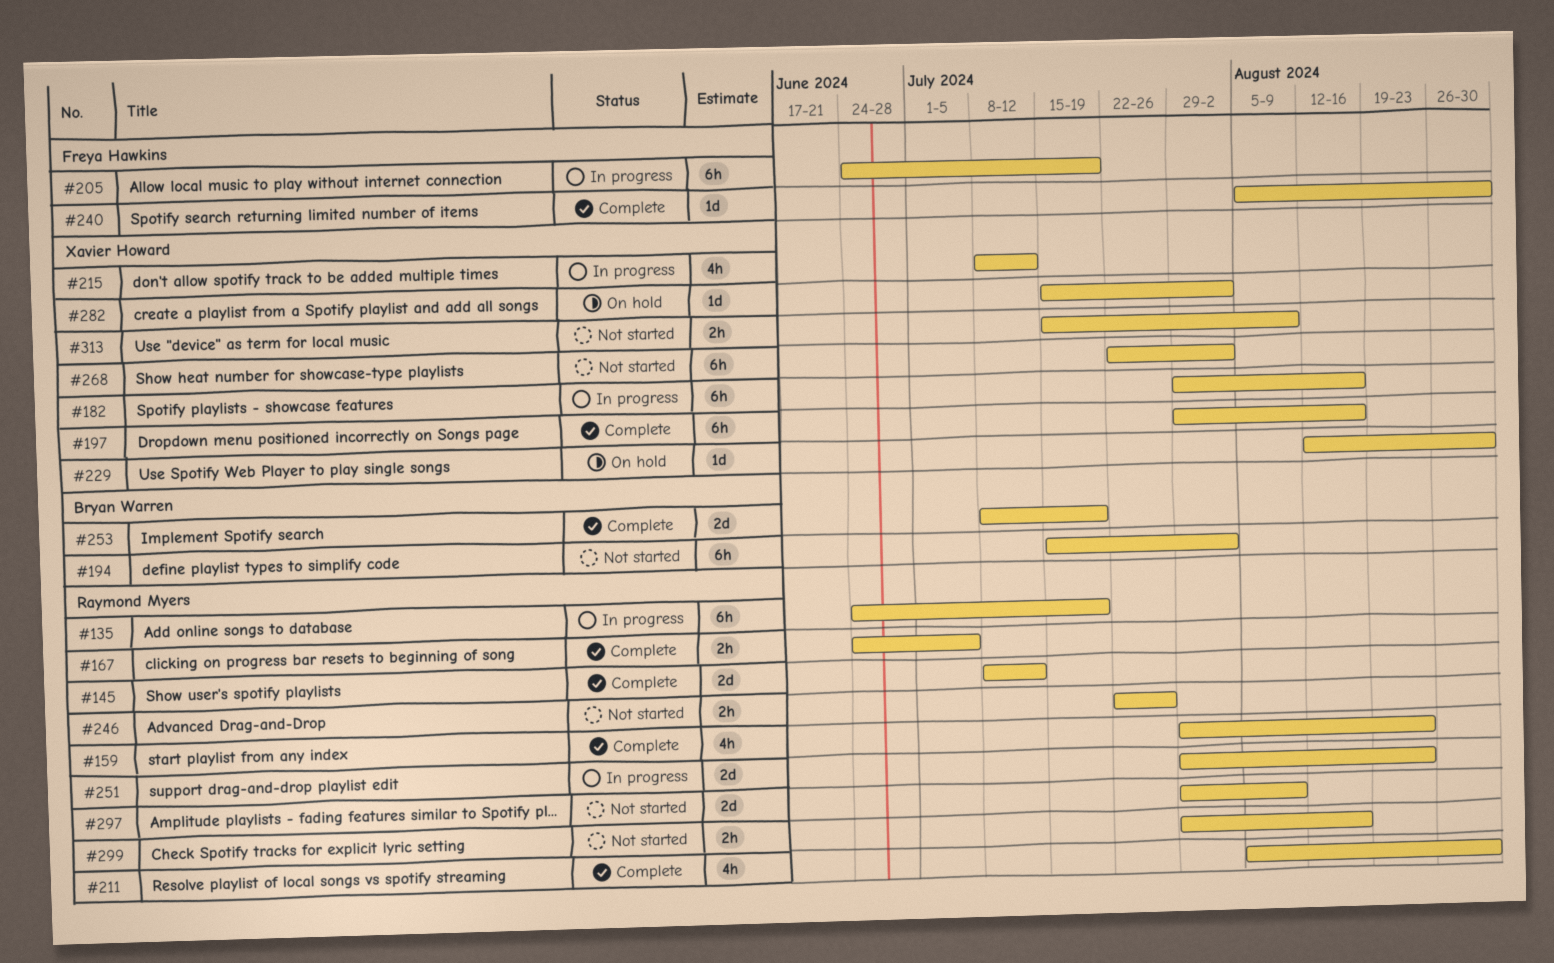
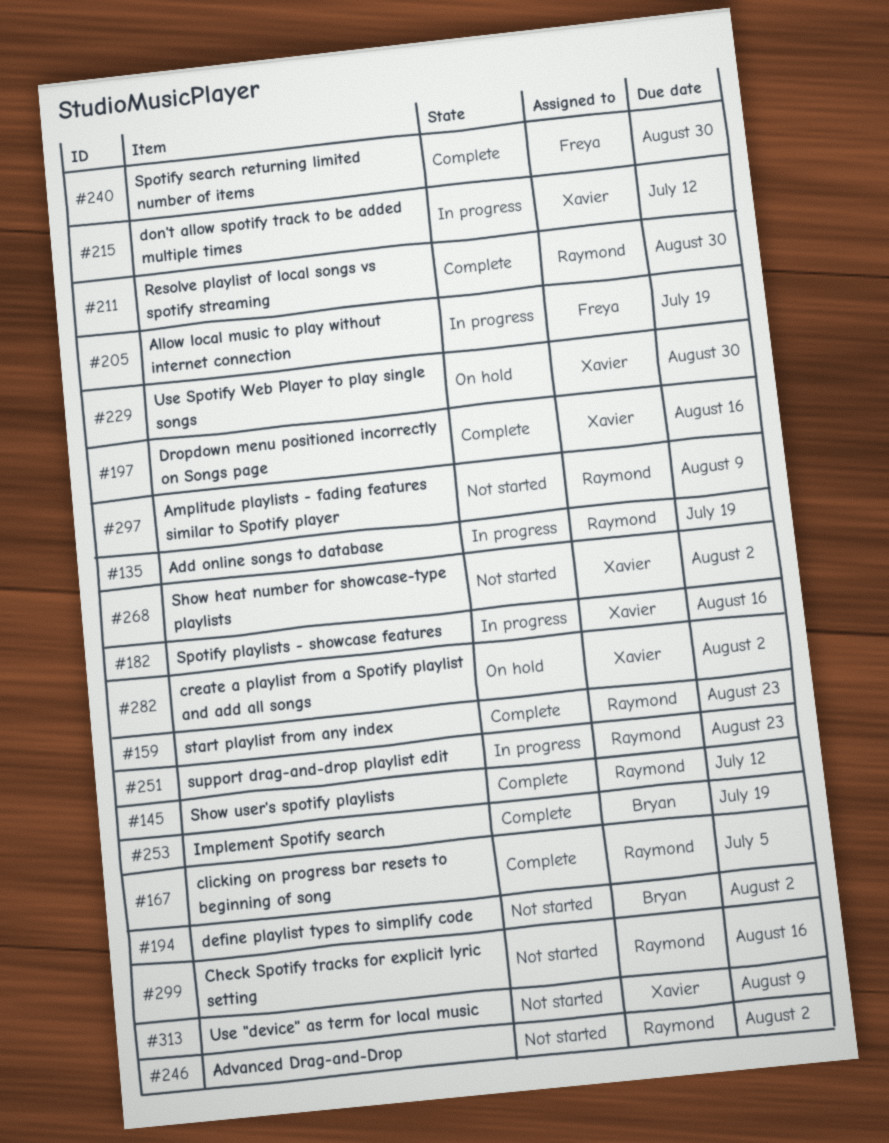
#246, due: Jul 26 -> Aug 2

